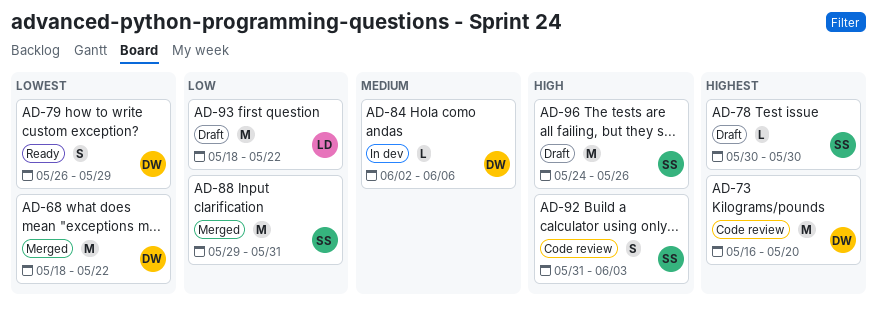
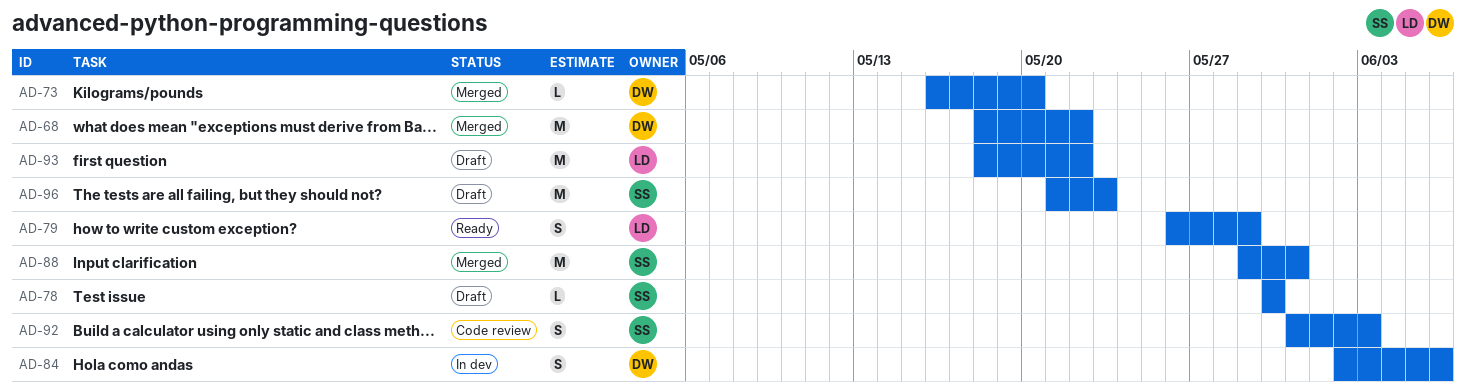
AD-73, status: Code review -> Merged
AD-73, estimate: M -> L
AD-79, owner: DW -> LD
AD-84, estimate: L -> S
AD-96, start: May 24 -> May 21
AD-96, due: May 26 -> May 23

